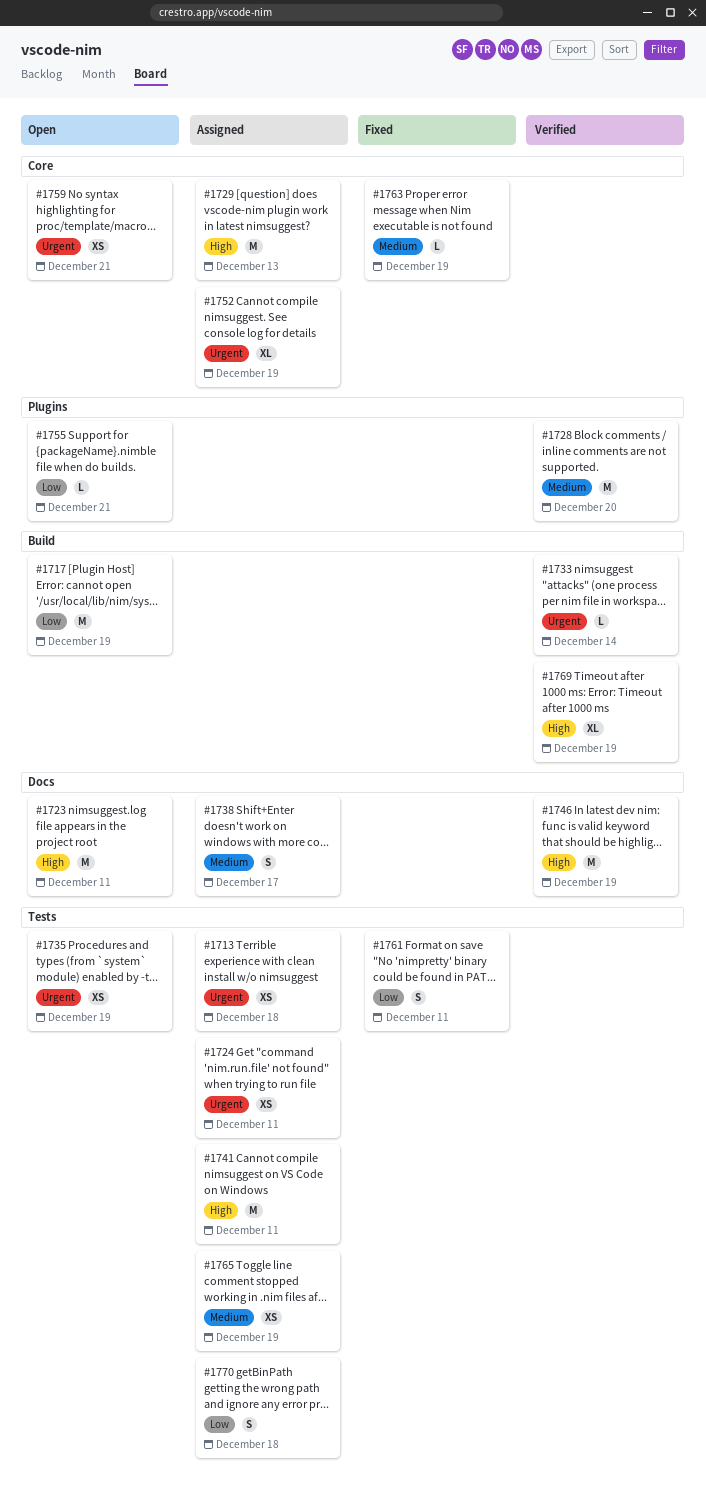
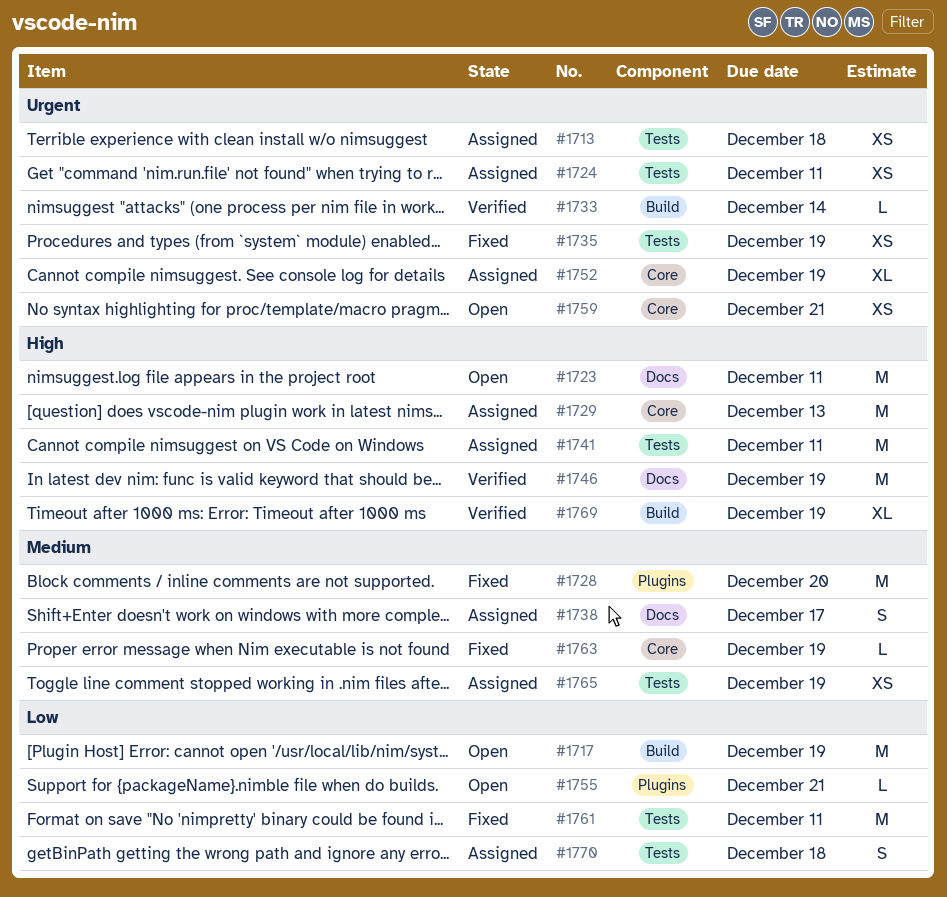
#1728, status: Verified -> Fixed
#1735, status: Open -> Fixed
#1761, estimate: S -> M

